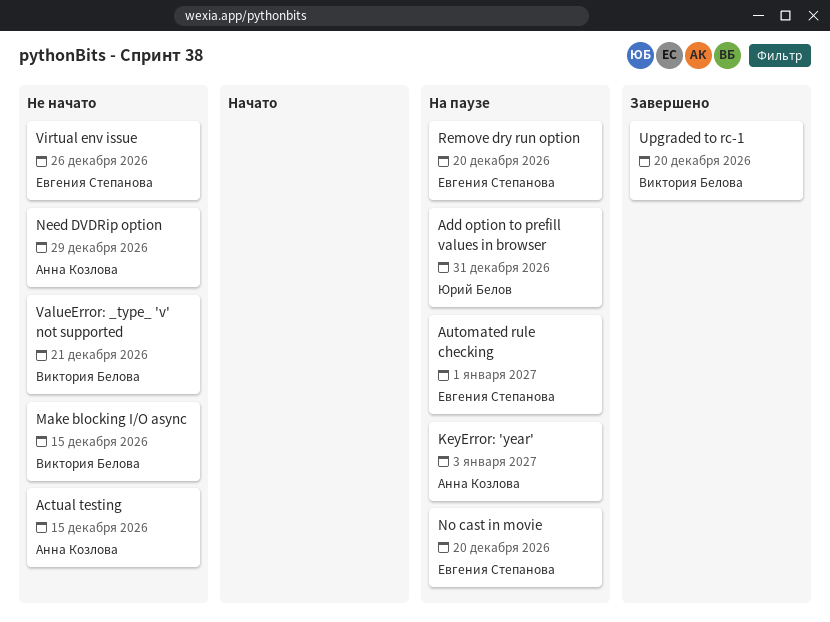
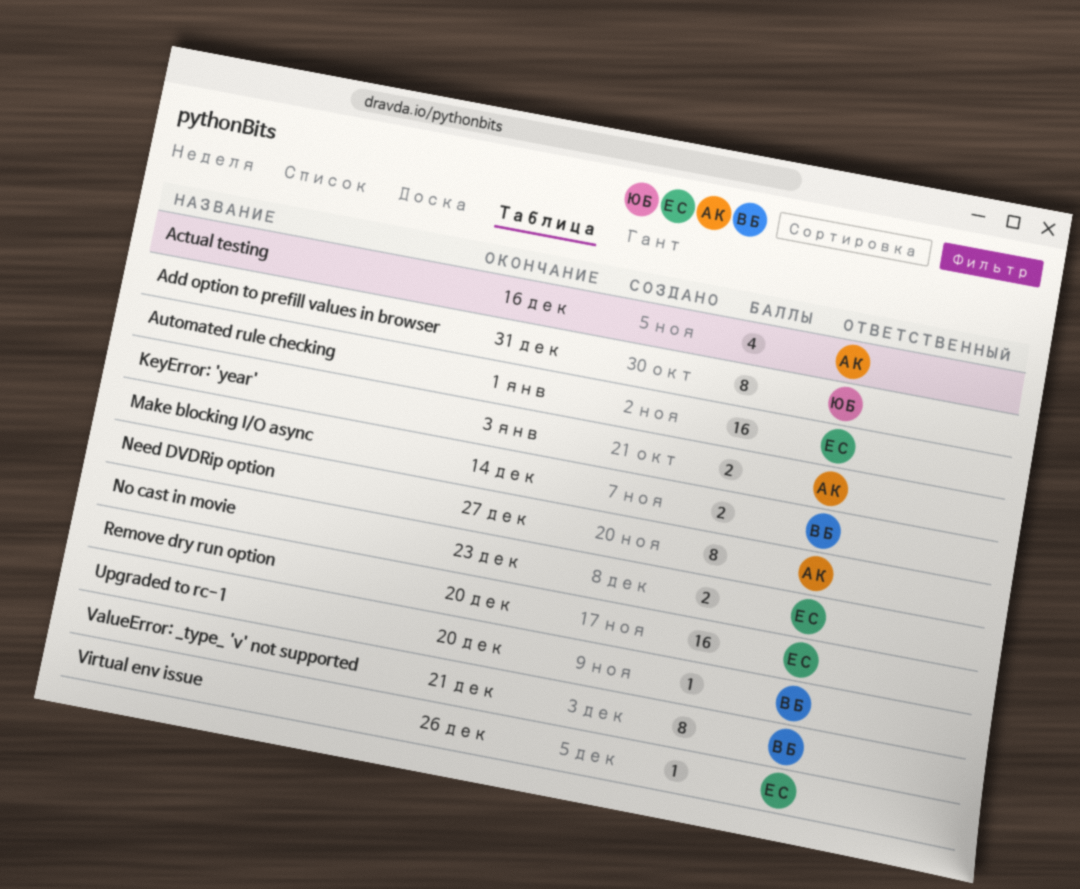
Actual testing, due: Dec 15 -> Dec 16
Make blocking I/O async, due: Dec 15 -> Dec 14
Need DVDRip option, due: Dec 29 -> Dec 27
No cast in movie, due: Dec 20 -> Dec 23

